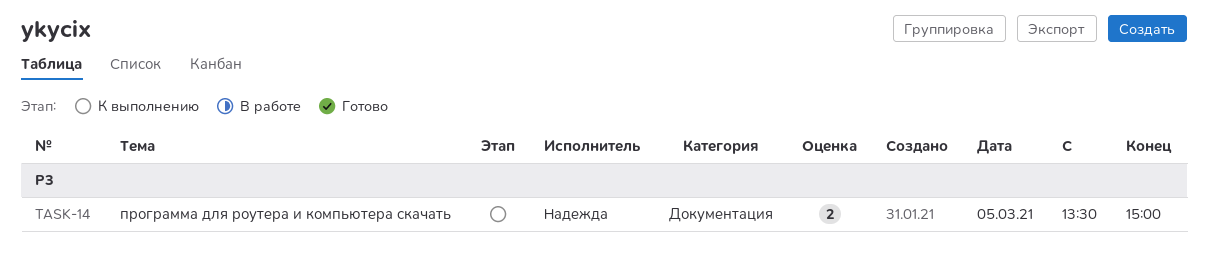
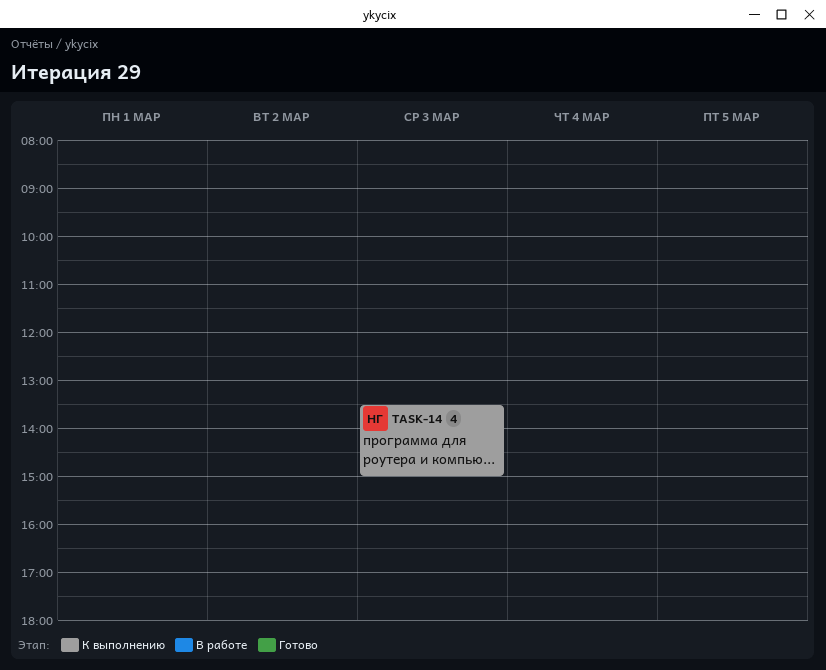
TASK-14, estimate: 2 -> 4
TASK-14, day: Mar 5 -> Mar 3

